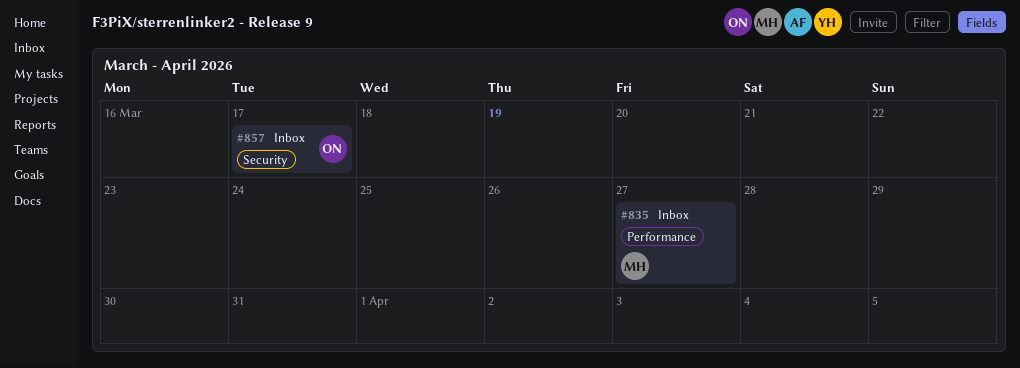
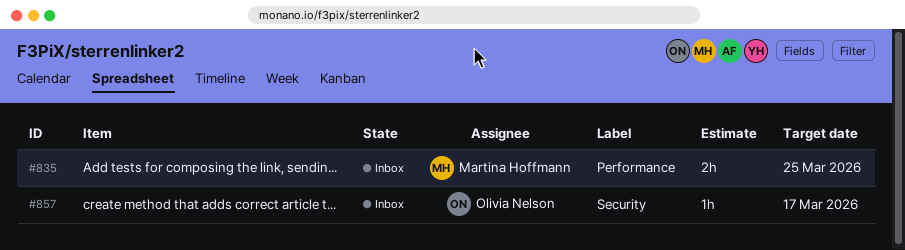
#835, due: Mar 27 -> Mar 25

